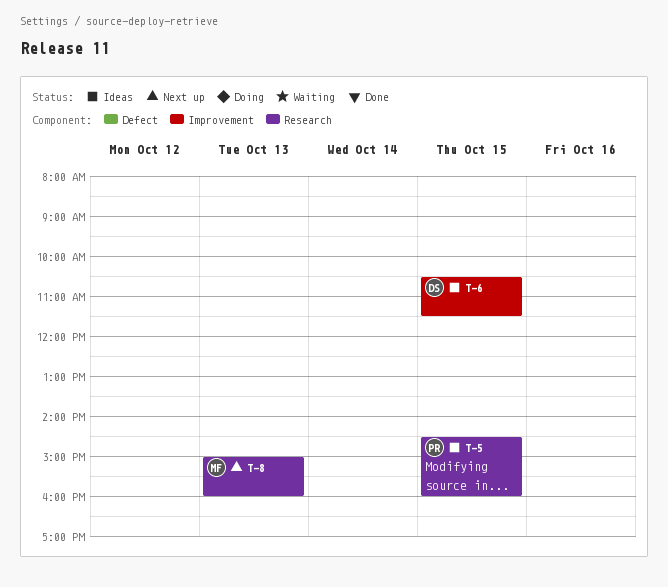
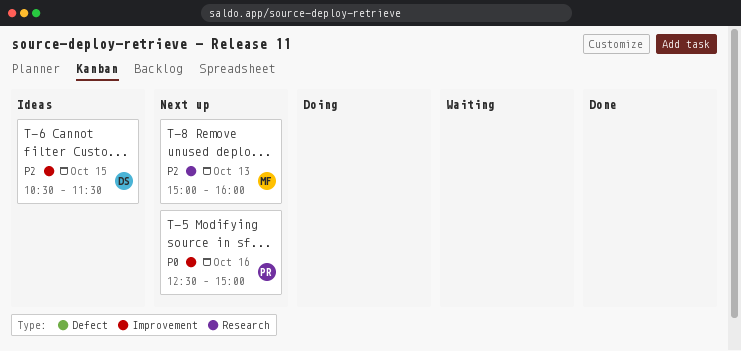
T-5, status: Ideas -> Next up
T-5, label: Research -> Improvement
T-5, day: Oct 15 -> Oct 16
T-5, begins: 14:30 -> 12:30
T-5, ends: 16:00 -> 15:00

